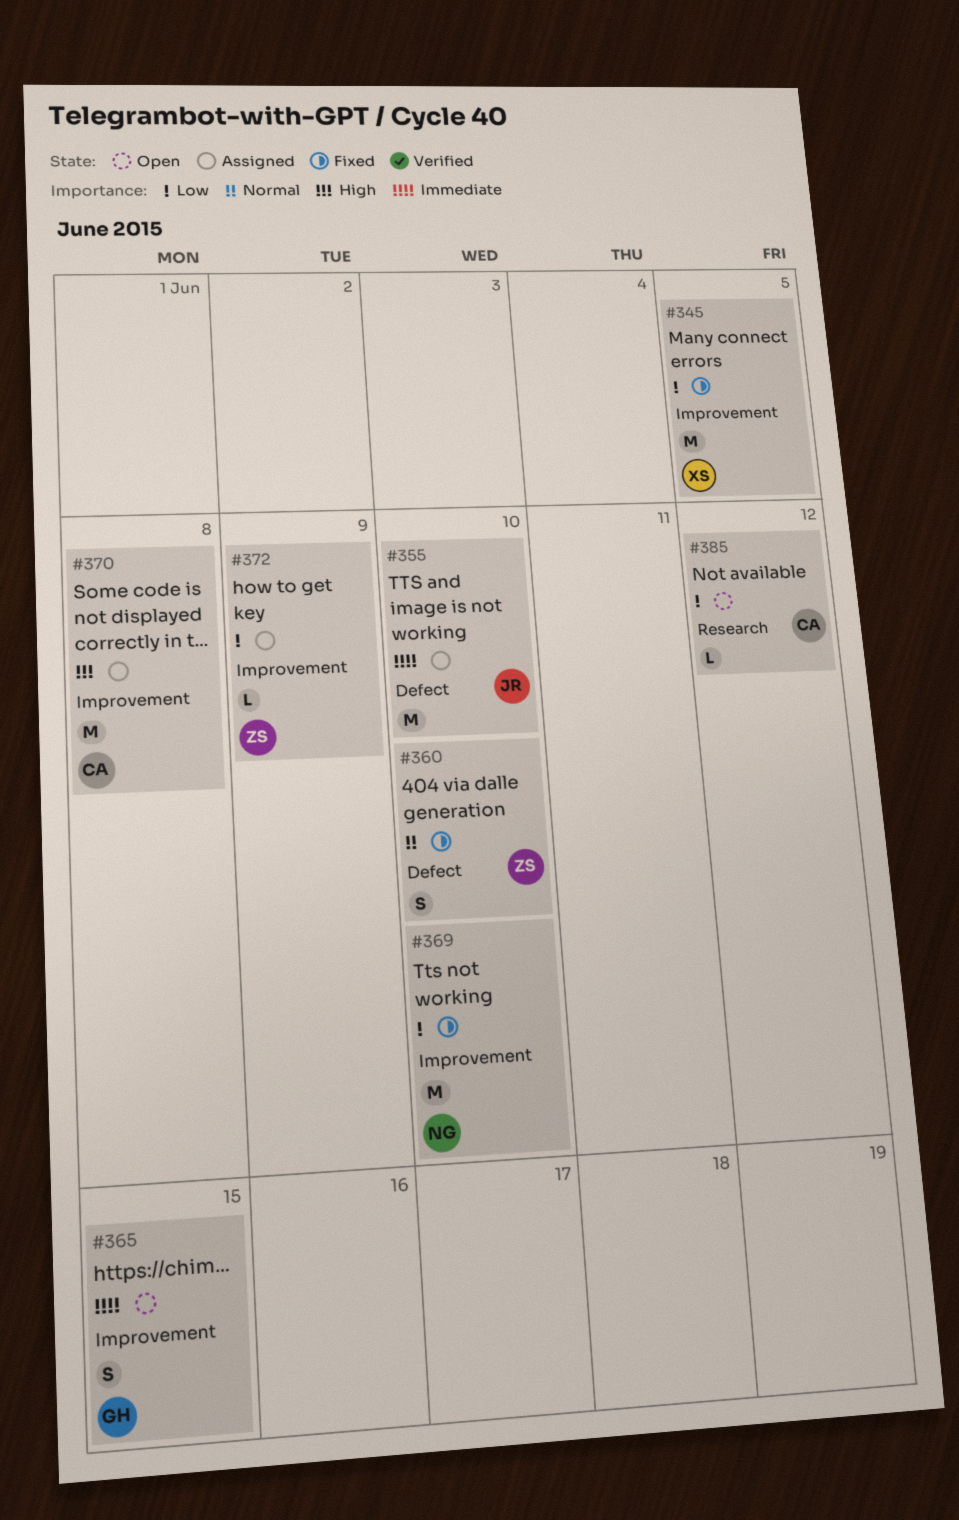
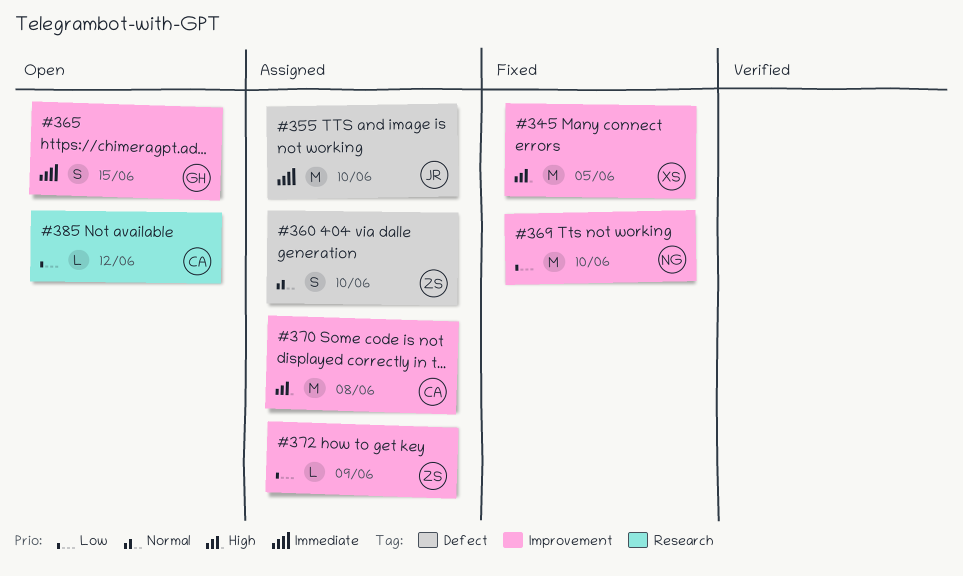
#345, priority: Low -> High
#360, status: Fixed -> Assigned

